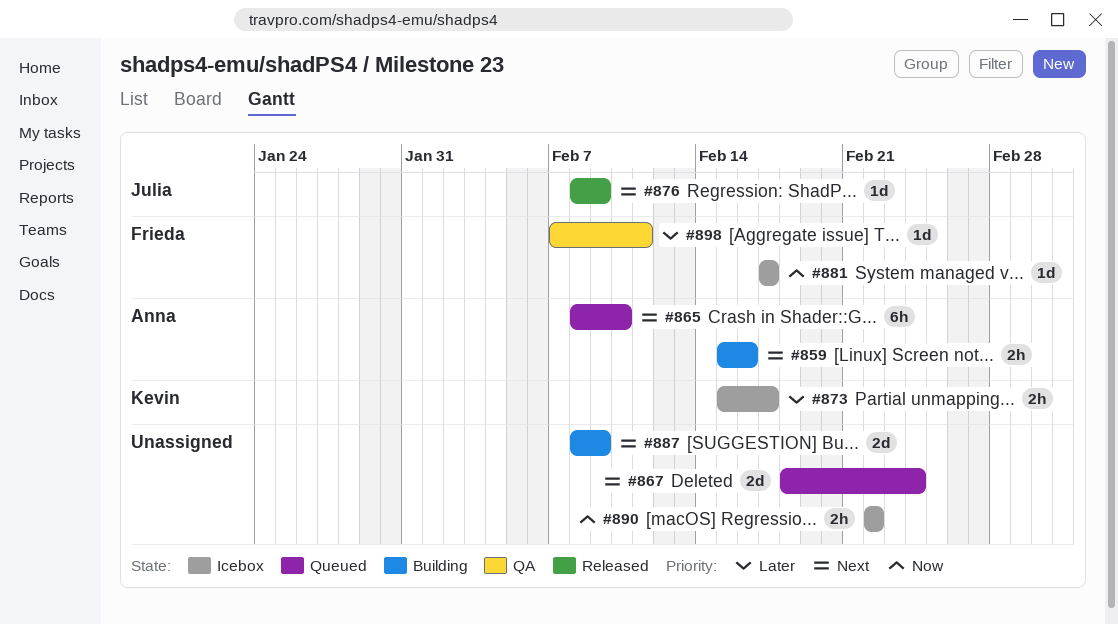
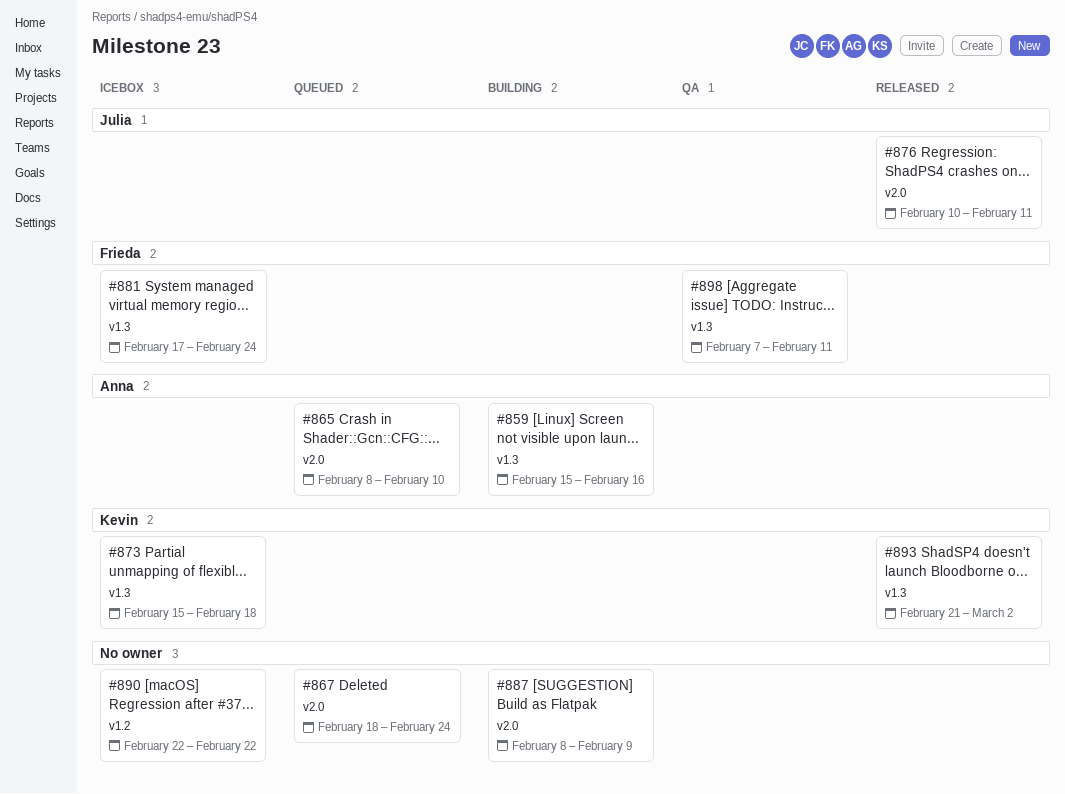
#873, due: Feb 17 -> Feb 18
#876, start: Feb 8 -> Feb 10
#876, due: Feb 9 -> Feb 11
#881, due: Feb 17 -> Feb 24
#893: none -> present

